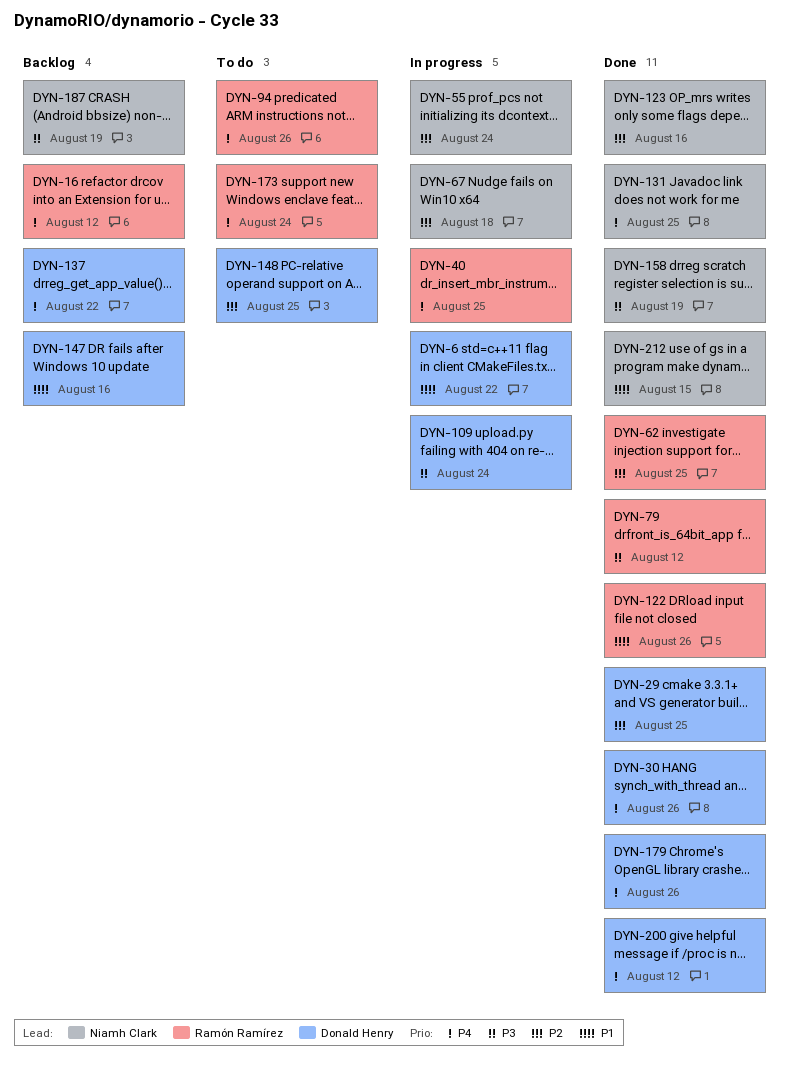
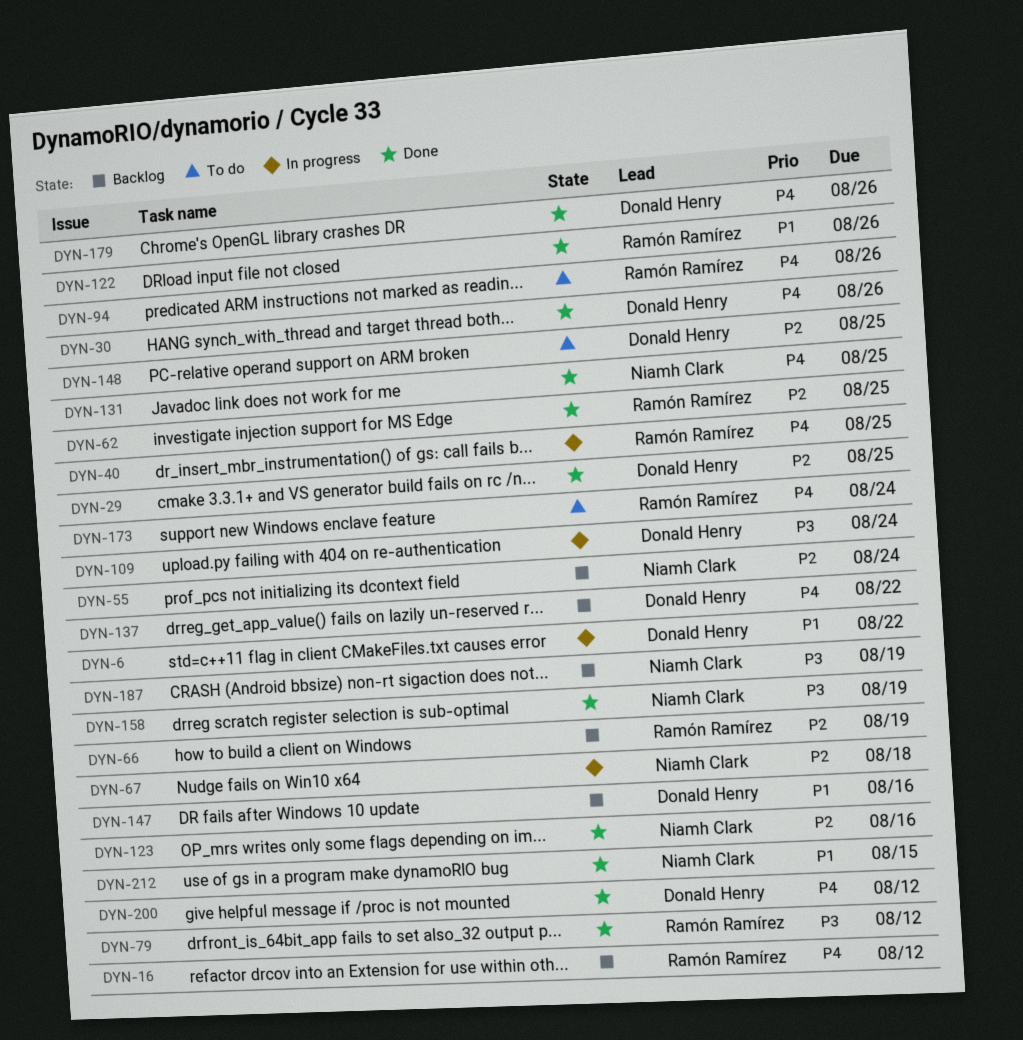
DYN-55, status: In progress -> Backlog
DYN-66: none -> present

